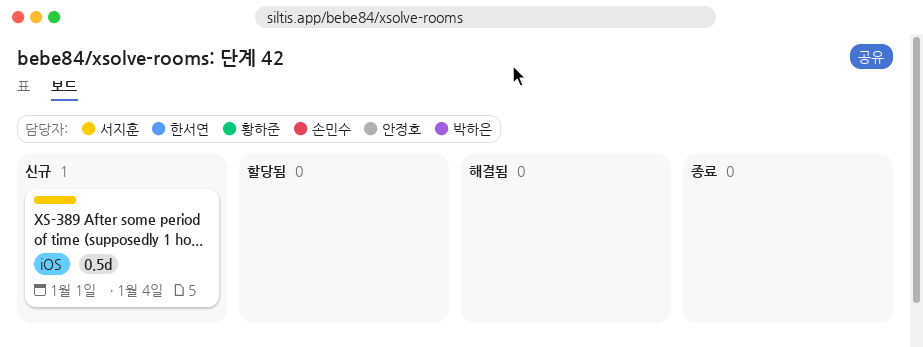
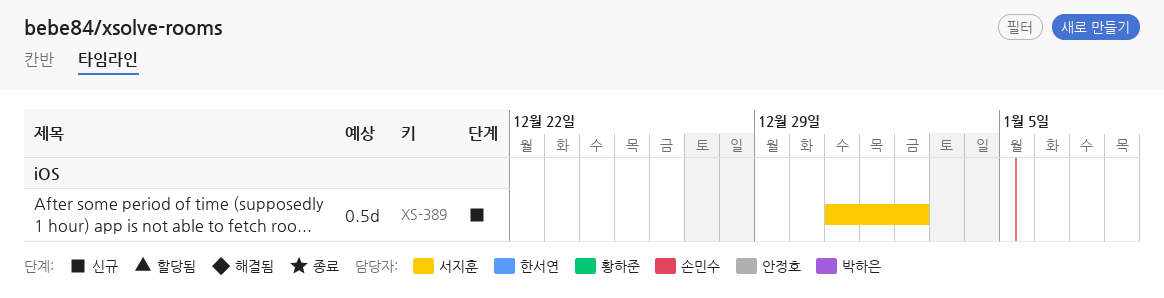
XS-389, start: Jan 1 -> Dec 31
XS-389, due: Jan 4 -> Jan 2

